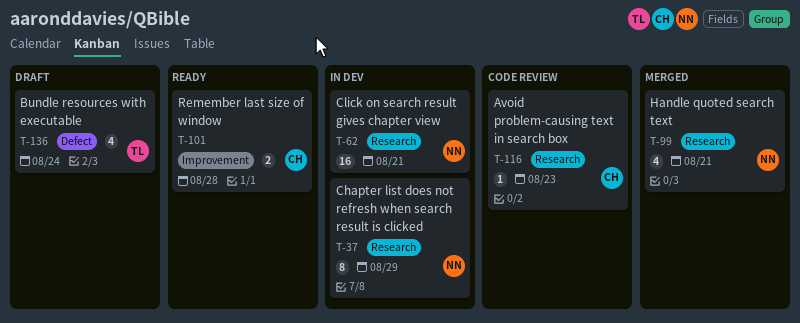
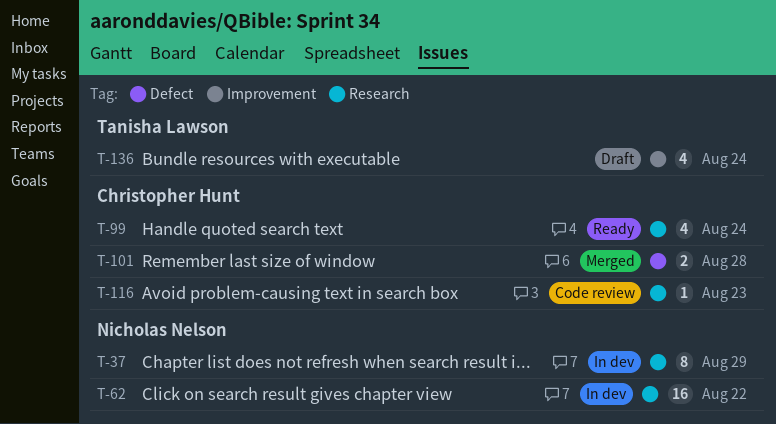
T-62, due: Aug 21 -> Aug 22
T-99, status: Merged -> Ready
T-99, owner: Nicholas Nelson -> Christopher Hunt
T-99, due: Aug 21 -> Aug 24
T-101, status: Ready -> Merged
T-101, label: Improvement -> Defect
T-136, label: Defect -> Improvement

